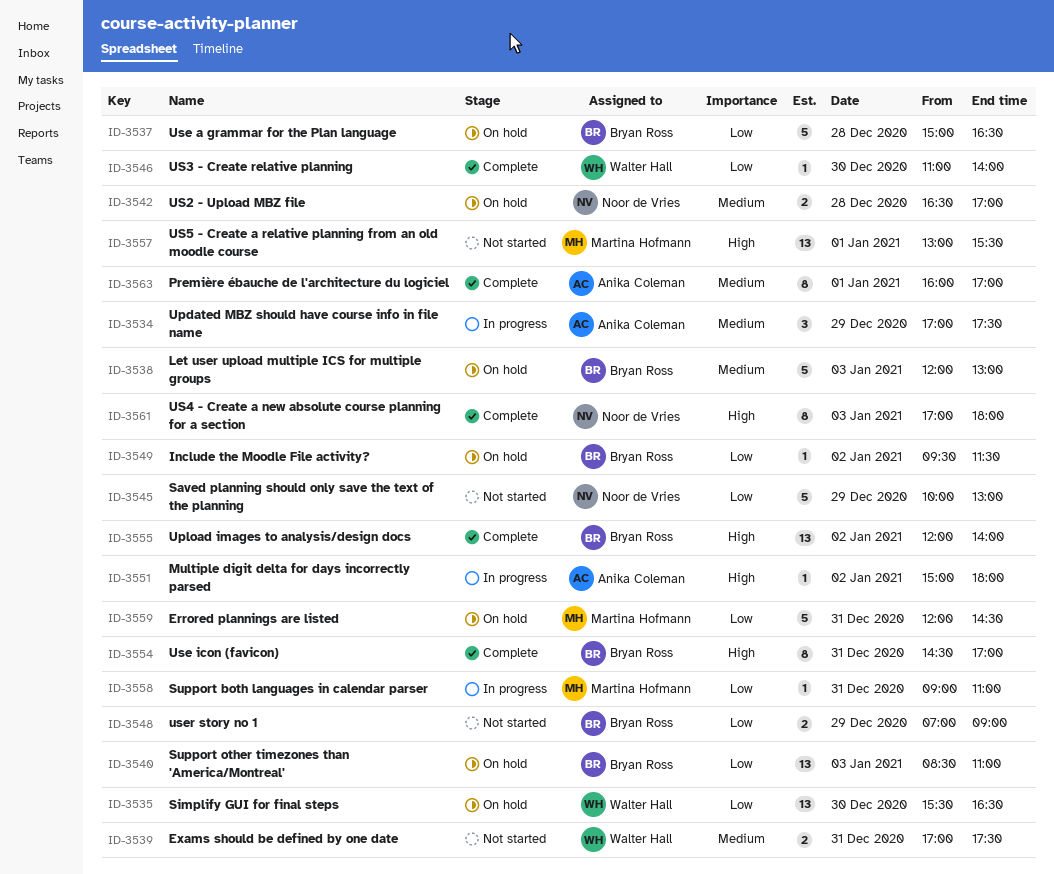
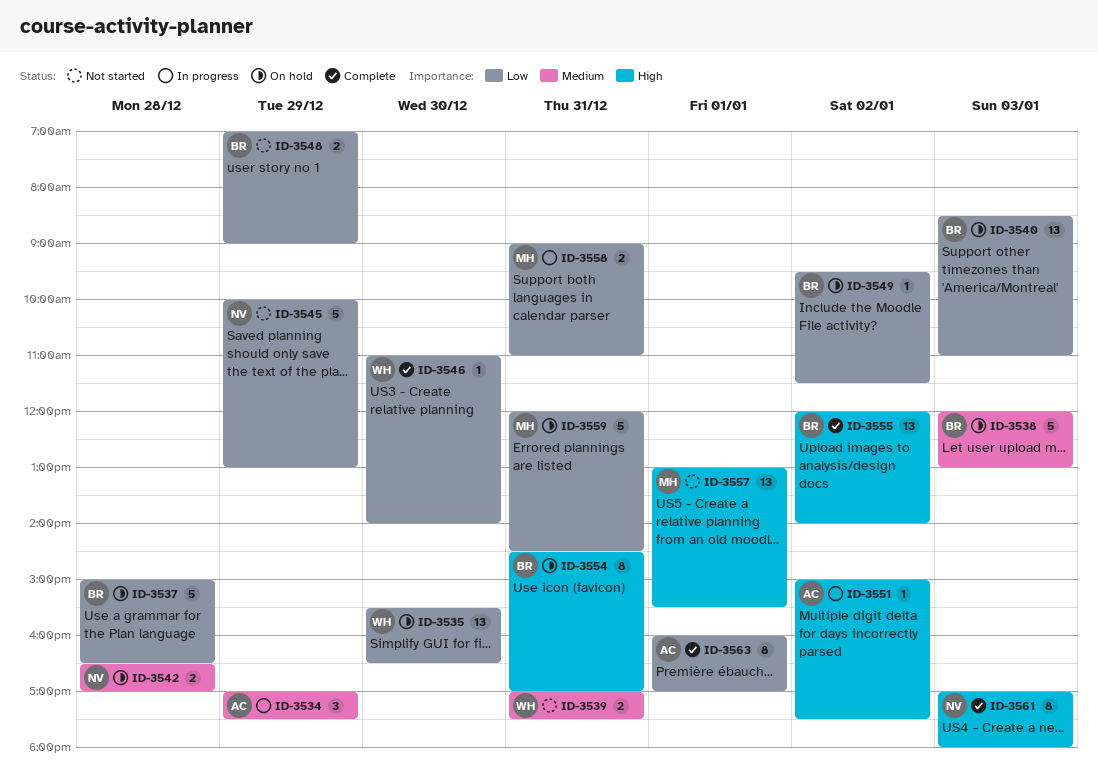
ID-3551, ends: 18:00 -> 17:30
ID-3554, status: Complete -> On hold
ID-3558, estimate: 1 -> 2
ID-3563, priority: Medium -> Low

